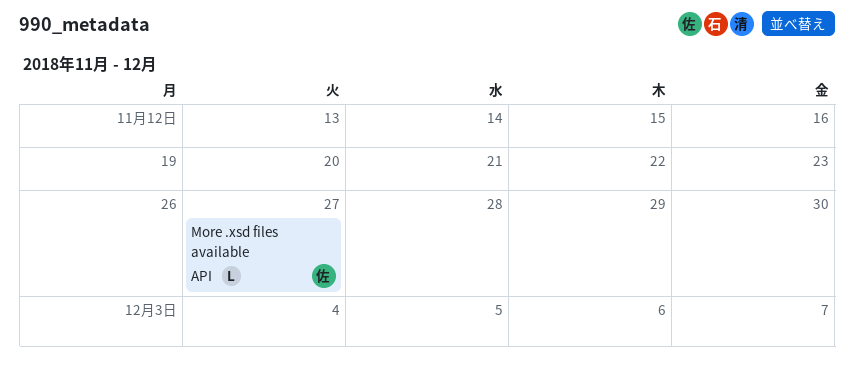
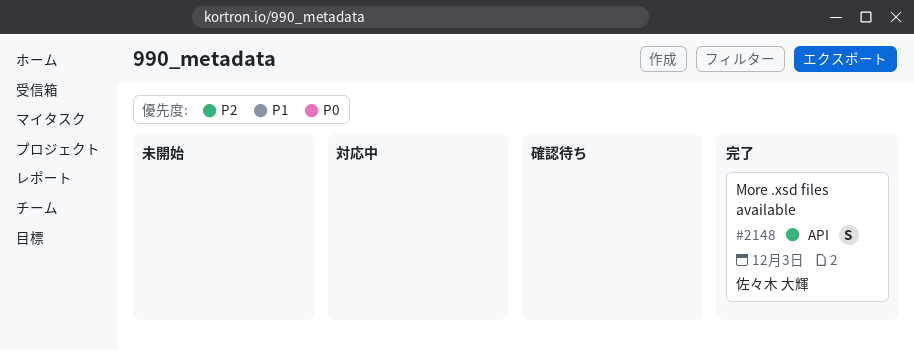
More .xsd files available, estimate: L -> S
More .xsd files available, due: Nov 27 -> Dec 3

